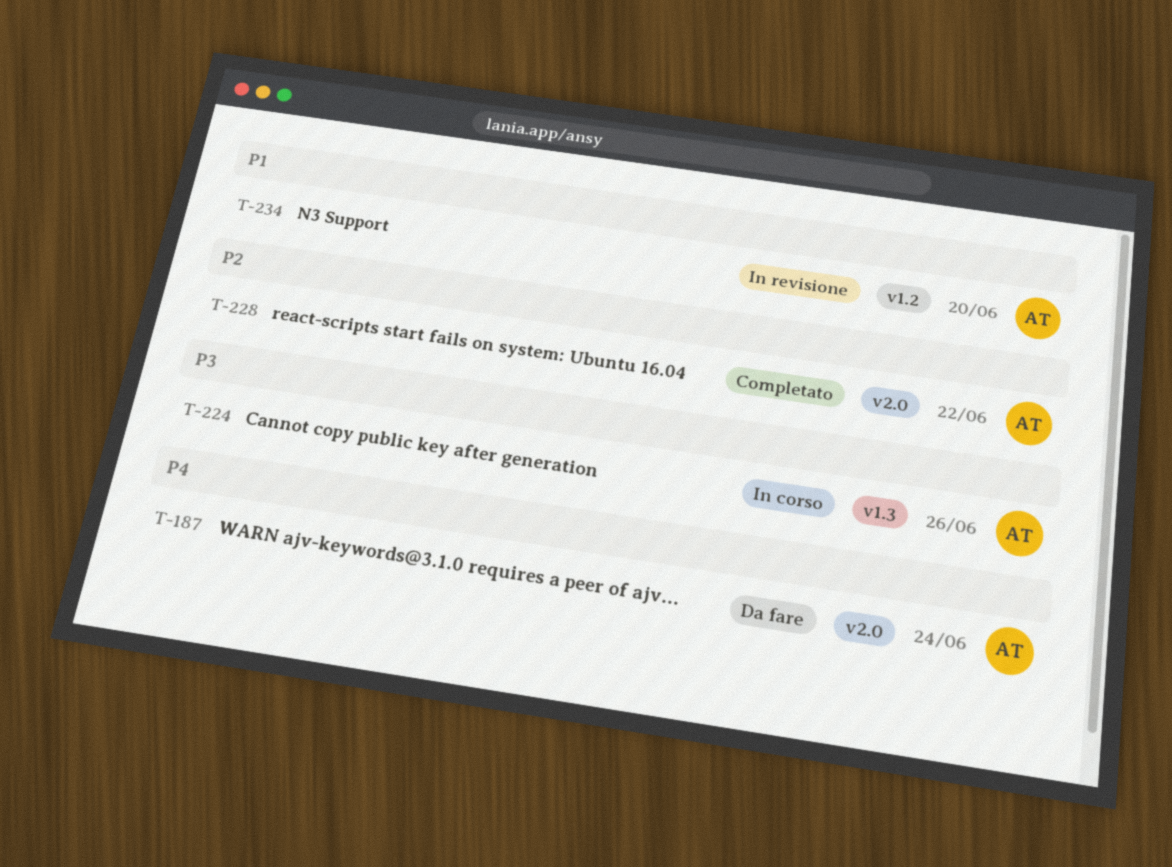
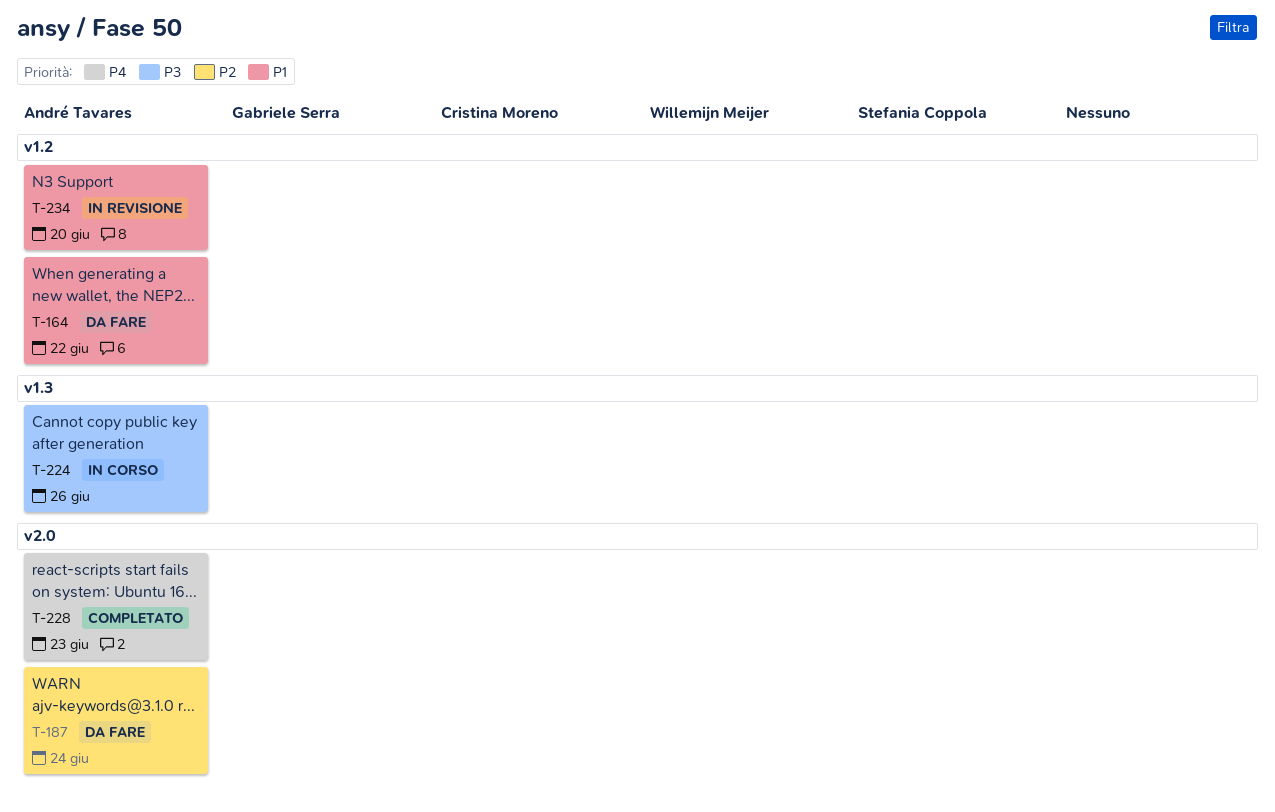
T-164: none -> present
T-187, priority: P4 -> P2
T-228, priority: P2 -> P4
T-228, due: Jun 22 -> Jun 23

